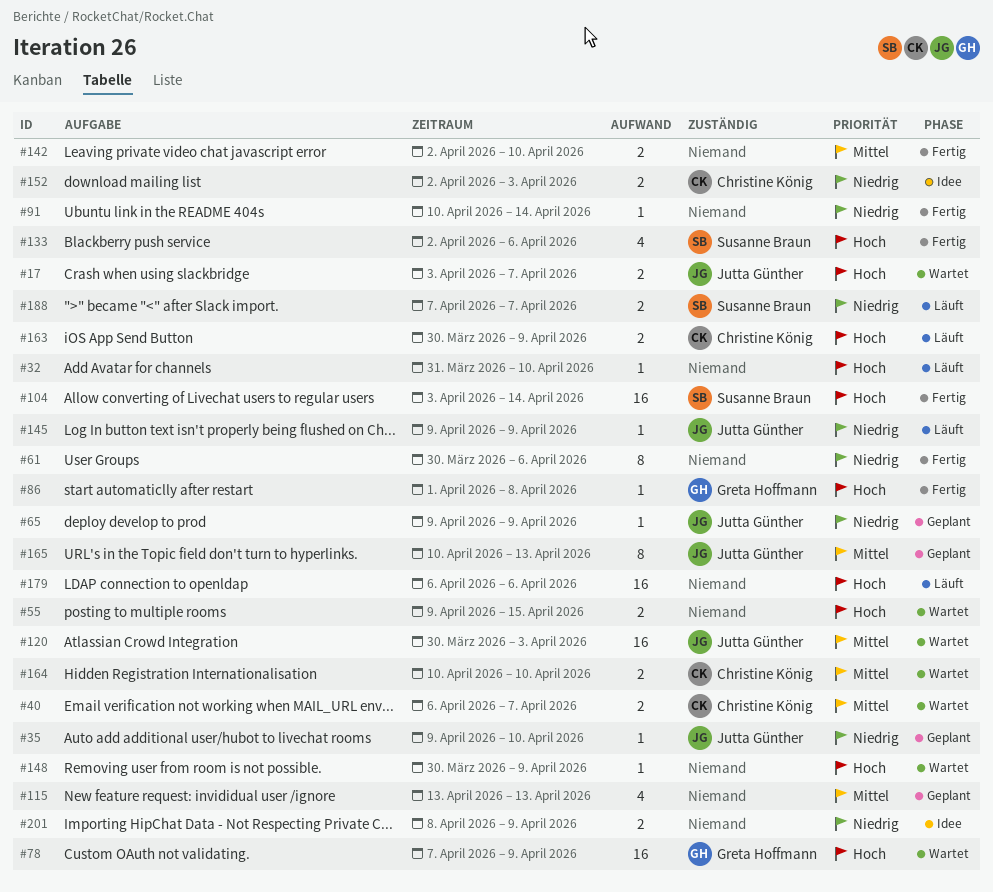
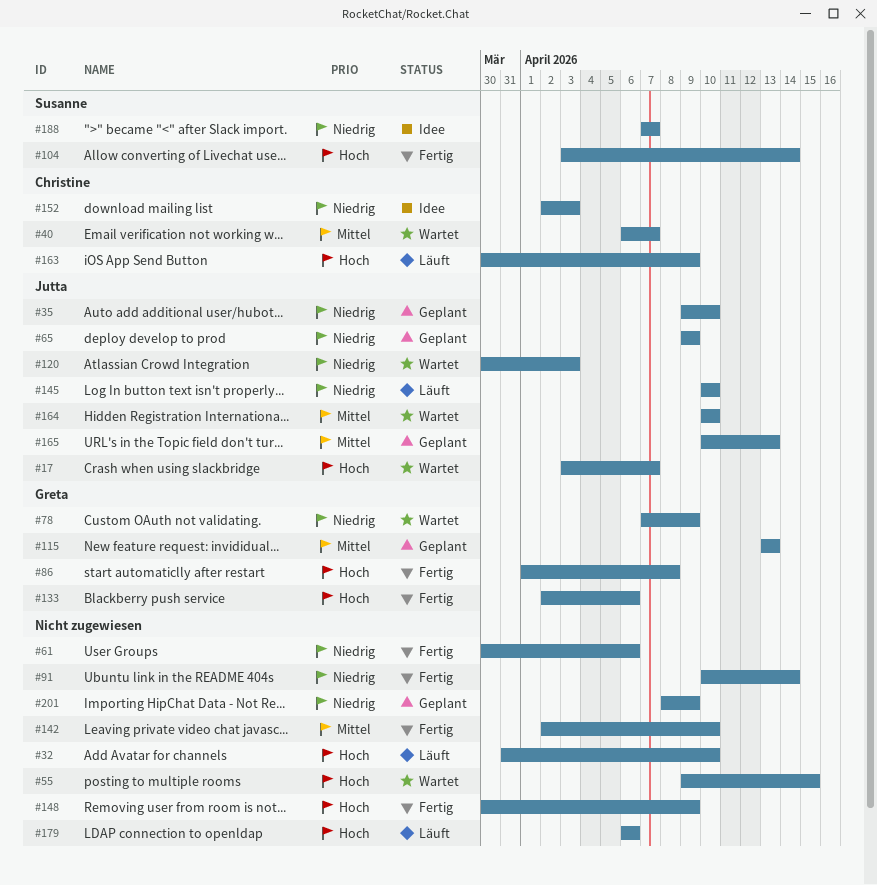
#78, priority: Hoch -> Niedrig
#115, owner: none -> Greta Hoffmann
#120, priority: Mittel -> Niedrig
#133, owner: Susanne Braun -> Greta Hoffmann
#145, start: Apr 9 -> Apr 10
#145, due: Apr 9 -> Apr 10
#148, status: Wartet -> Fertig
#164, owner: Christine König -> Jutta Günther
#188, status: Läuft -> Idee
#201, status: Idee -> Geplant

